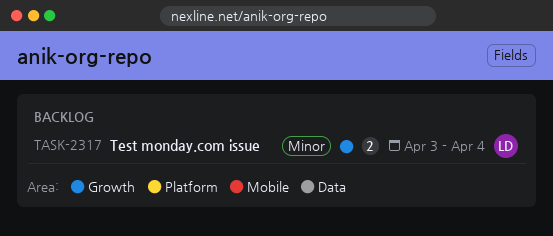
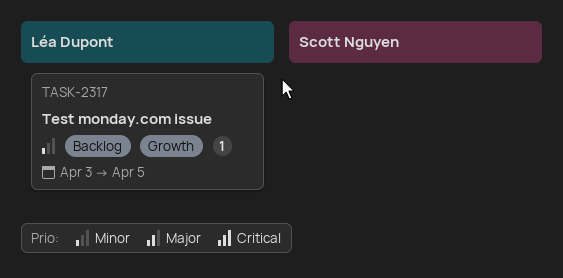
TASK-2317, estimate: 2 -> 1
TASK-2317, due: Apr 4 -> Apr 5

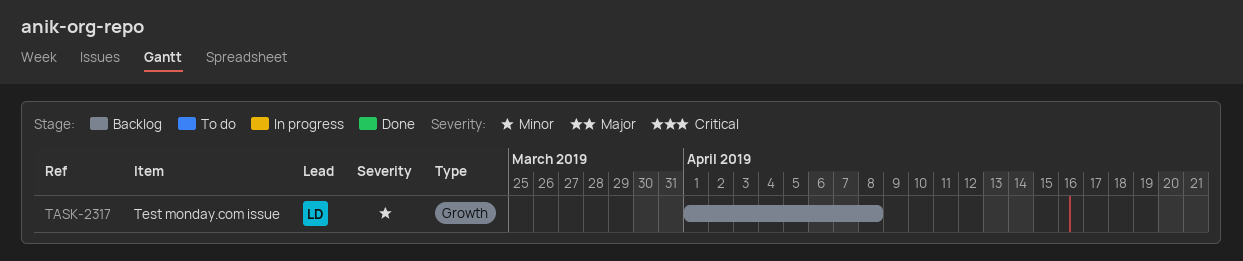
TASK-2317, start: Apr 3 -> Apr 1
TASK-2317, due: Apr 5 -> Apr 8

